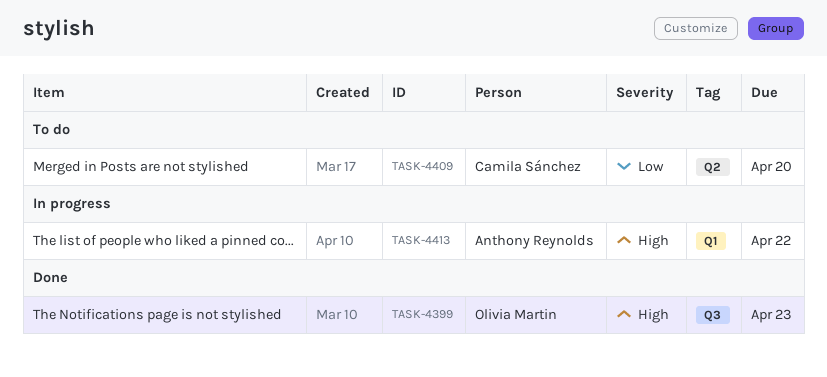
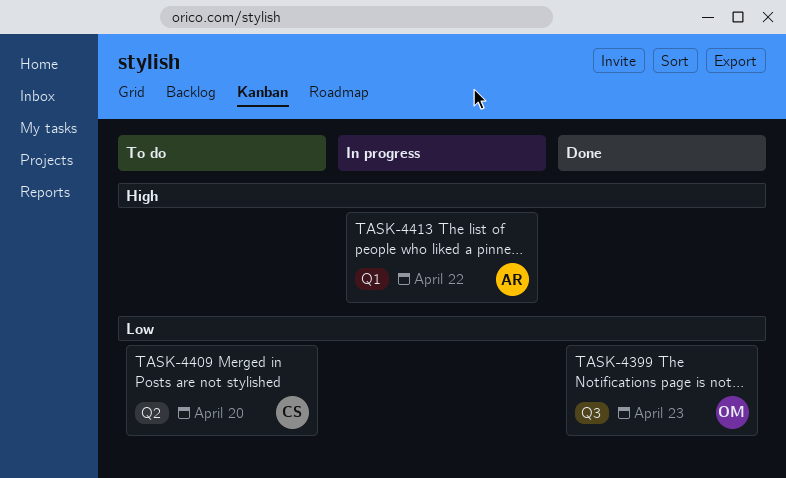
TASK-4399, priority: High -> Low

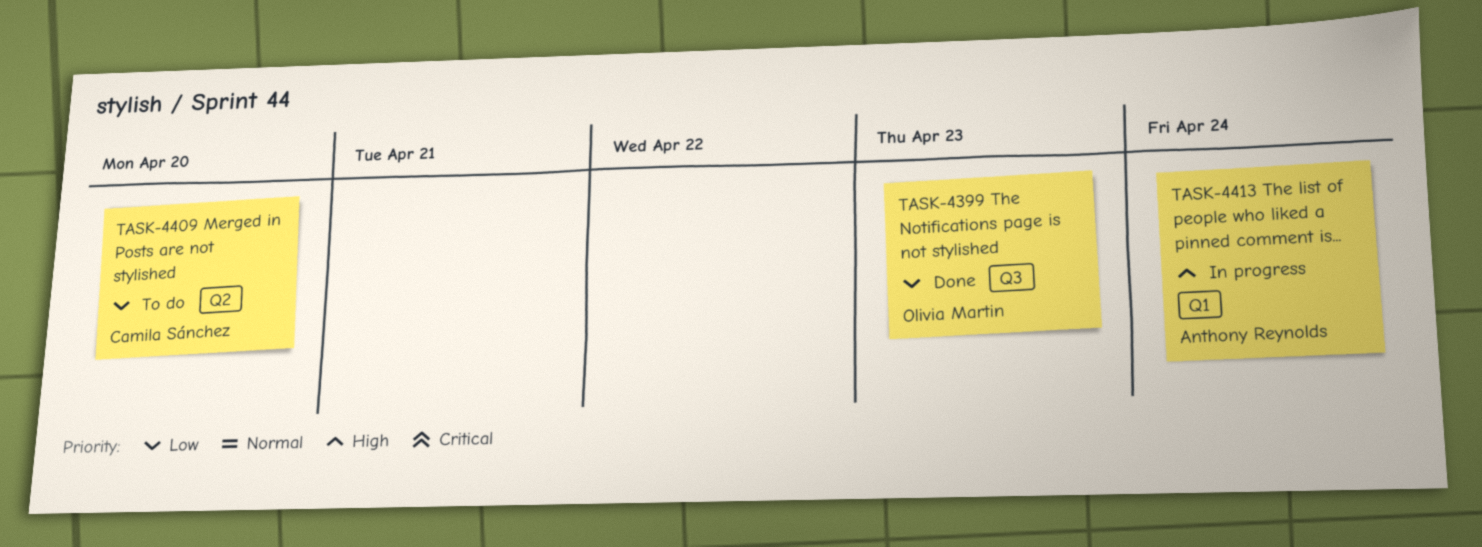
TASK-4413, due: Apr 22 -> Apr 24

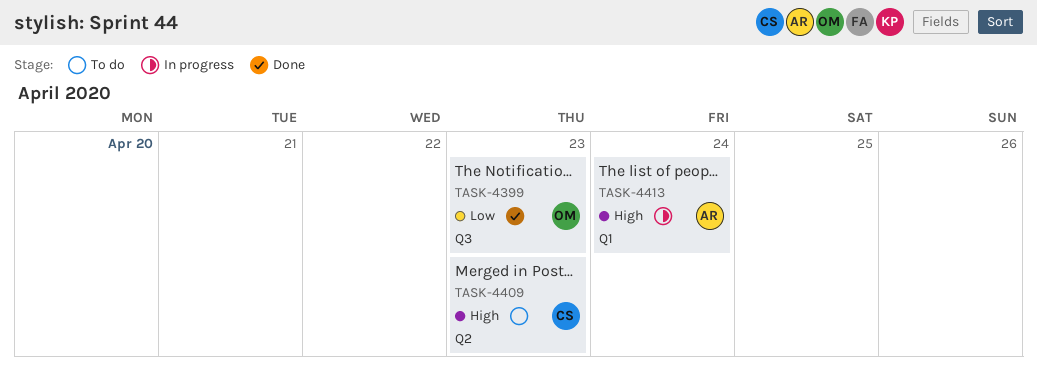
TASK-4409, priority: Low -> High
TASK-4409, due: Apr 20 -> Apr 23

